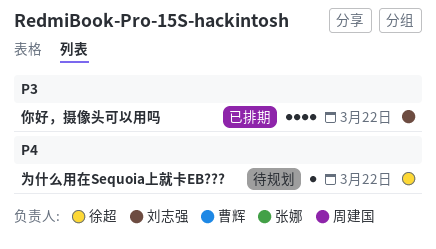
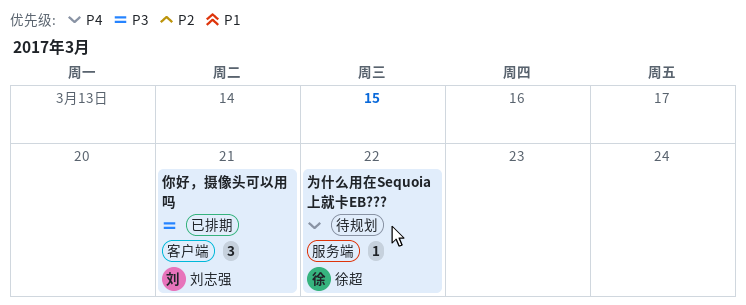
你好，摄像头可以用吗, estimate: 4 -> 3
你好，摄像头可以用吗, due: Mar 22 -> Mar 21

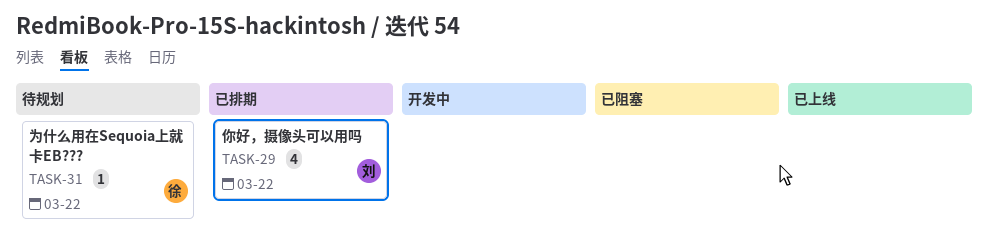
你好，摄像头可以用吗, estimate: 3 -> 4
你好，摄像头可以用吗, due: Mar 21 -> Mar 22

